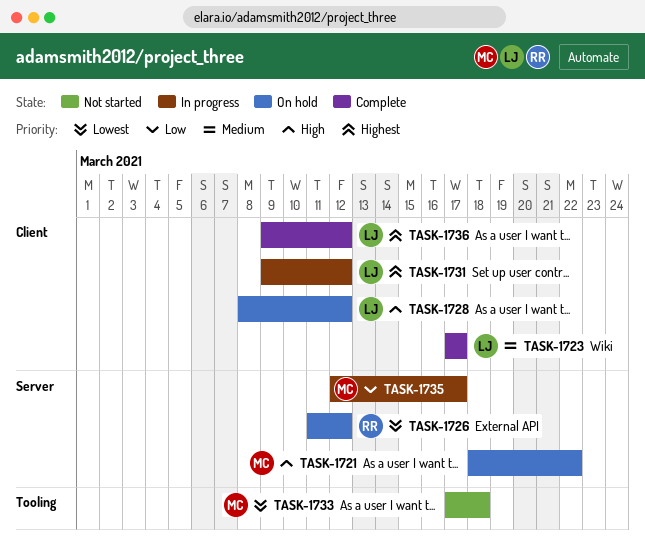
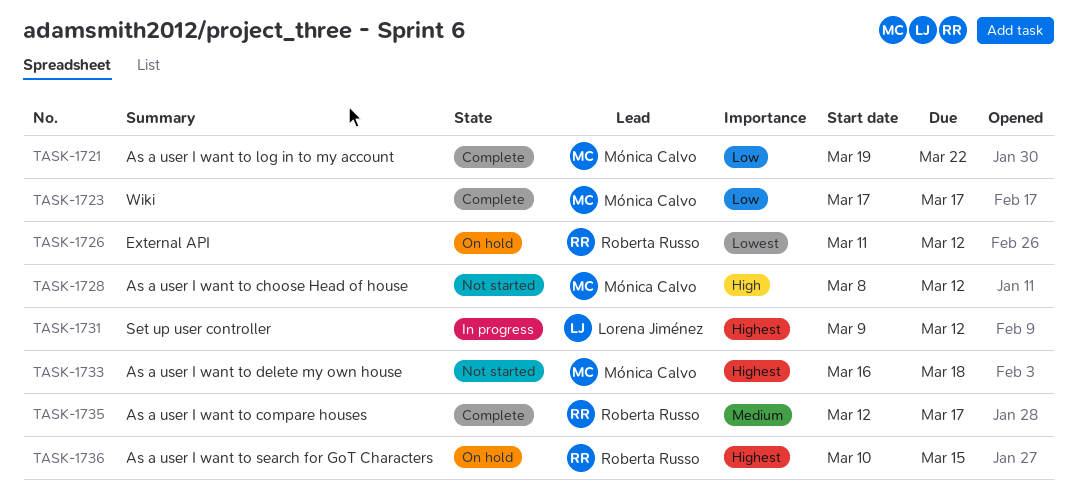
TASK-1721, status: On hold -> Complete
TASK-1721, priority: High -> Low
TASK-1721, start: Mar 18 -> Mar 19
TASK-1723, owner: Lorena Jiménez -> Mónica Calvo
TASK-1723, priority: Medium -> Low
TASK-1728, status: On hold -> Not started
TASK-1728, owner: Lorena Jiménez -> Mónica Calvo
TASK-1733, priority: Lowest -> Highest
TASK-1733, start: Mar 17 -> Mar 16
TASK-1735, status: In progress -> Complete
TASK-1735, owner: Mónica Calvo -> Roberta Russo
TASK-1735, priority: Low -> Medium
TASK-1736, status: Complete -> On hold
TASK-1736, owner: Lorena Jiménez -> Roberta Russo
TASK-1736, start: Mar 9 -> Mar 10
TASK-1736, due: Mar 12 -> Mar 15

